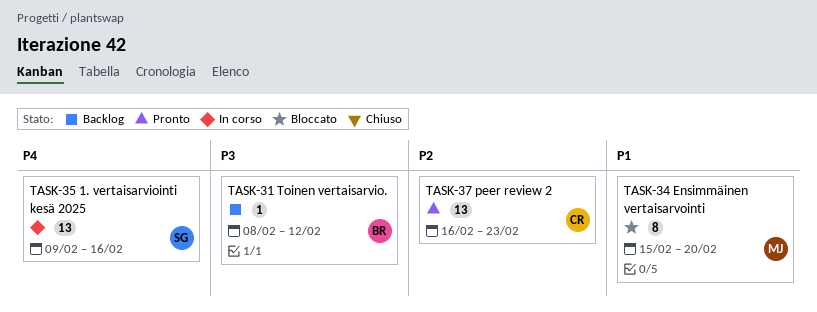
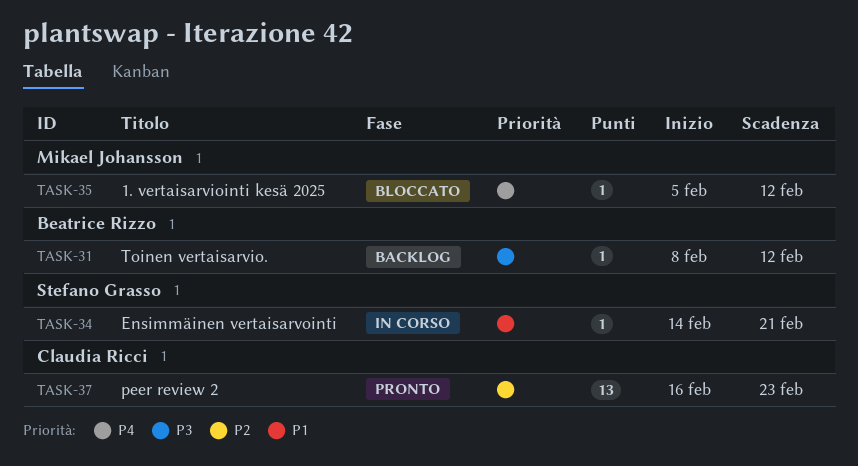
TASK-34, status: Bloccato -> In corso
TASK-34, owner: Mikael Johansson -> Stefano Grasso
TASK-34, estimate: 8 -> 1
TASK-34, start: Feb 15 -> Feb 14
TASK-34, due: Feb 20 -> Feb 21
TASK-35, status: In corso -> Bloccato
TASK-35, owner: Stefano Grasso -> Mikael Johansson
TASK-35, estimate: 13 -> 1
TASK-35, start: Feb 9 -> Feb 5
TASK-35, due: Feb 16 -> Feb 12

